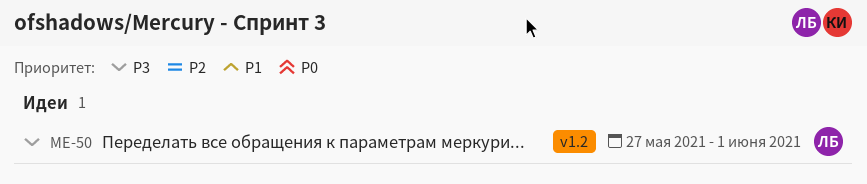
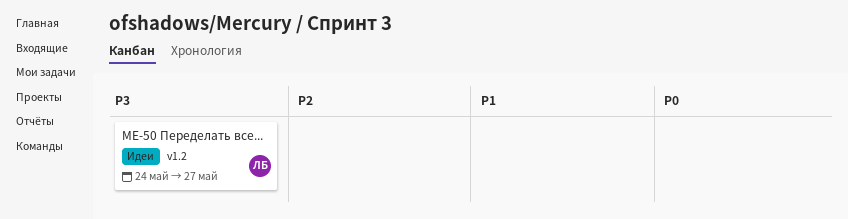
ME-50, start: May 27 -> May 24
ME-50, due: Jun 1 -> May 27

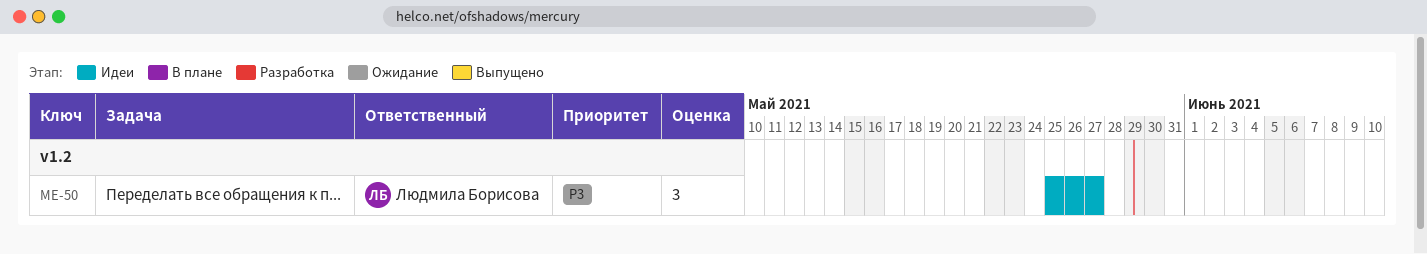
ME-50, start: May 24 -> May 25

